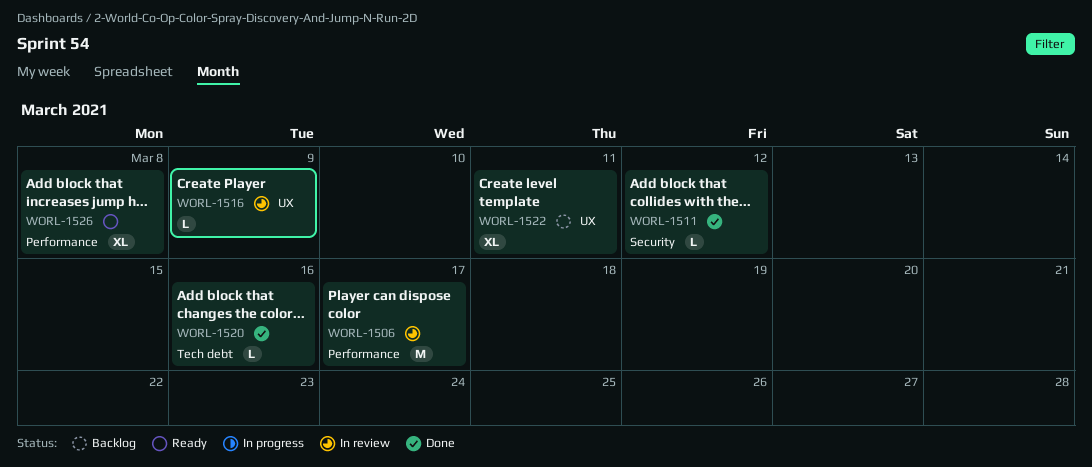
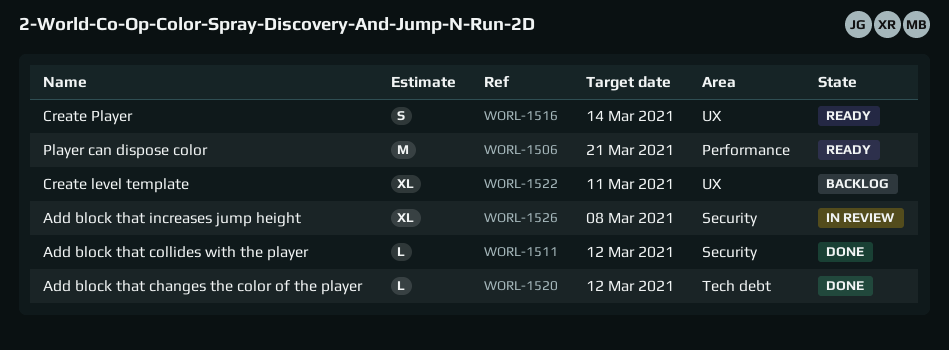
WORL-1506, status: In review -> Ready
WORL-1506, due: Mar 17 -> Mar 21
WORL-1516, status: In review -> Ready
WORL-1516, estimate: L -> S
WORL-1516, due: Mar 9 -> Mar 14
WORL-1520, due: Mar 16 -> Mar 12
WORL-1526, status: Ready -> In review
WORL-1526, label: Performance -> Security

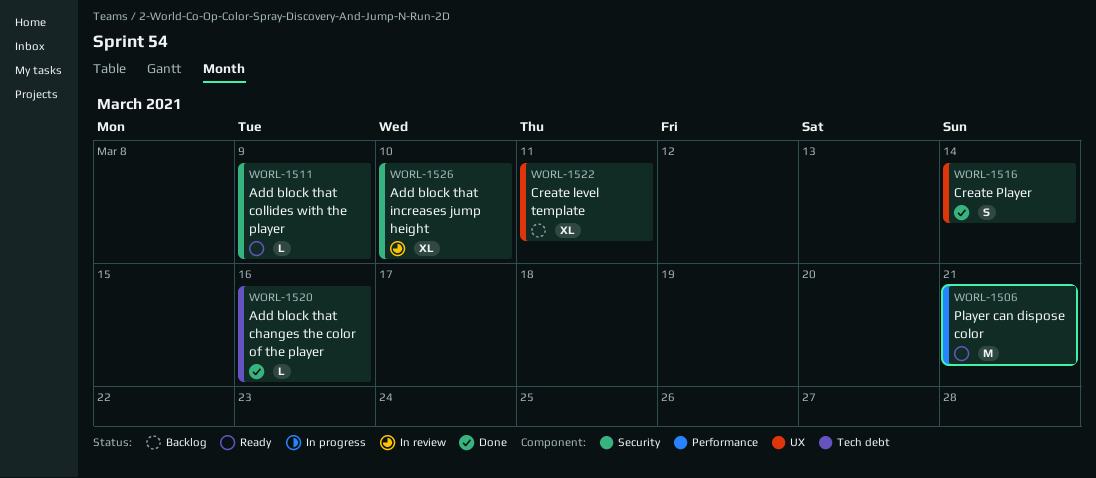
WORL-1511, status: Done -> Ready
WORL-1511, due: Mar 12 -> Mar 9
WORL-1516, status: Ready -> Done
WORL-1520, due: Mar 12 -> Mar 16
WORL-1526, due: Mar 8 -> Mar 10

